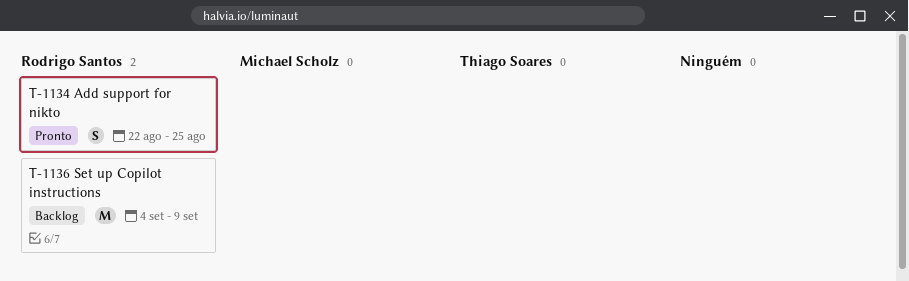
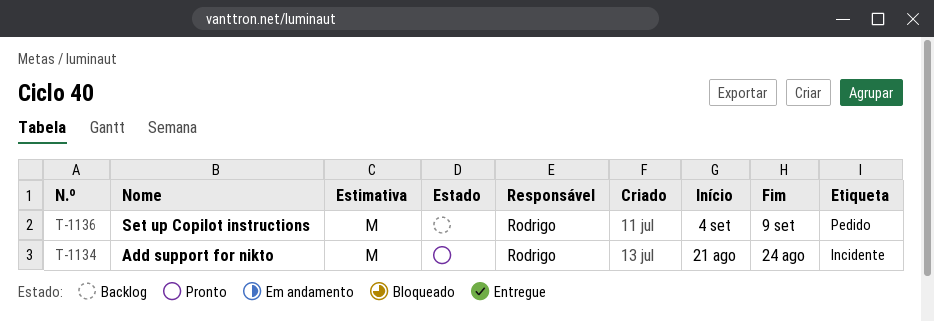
T-1134, estimate: S -> M
T-1134, start: Aug 22 -> Aug 21
T-1134, due: Aug 25 -> Aug 24

